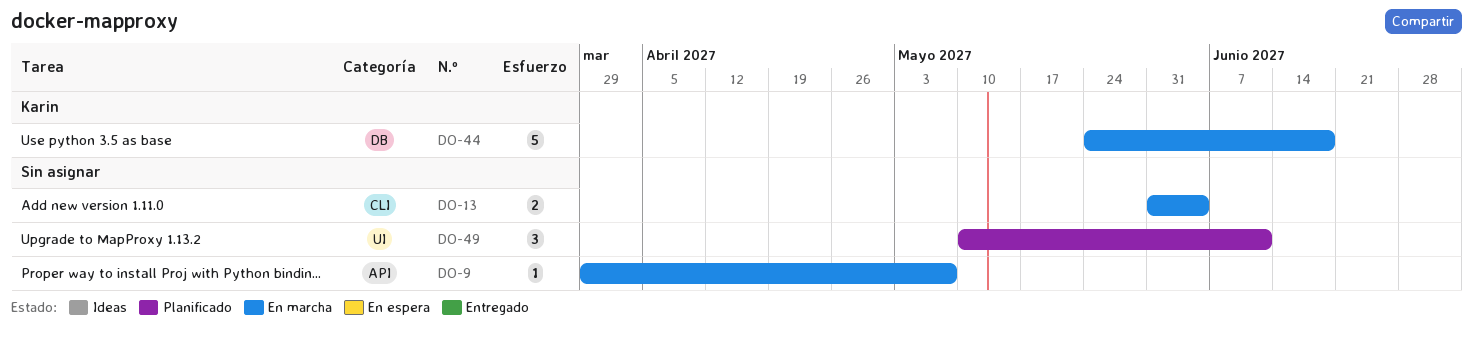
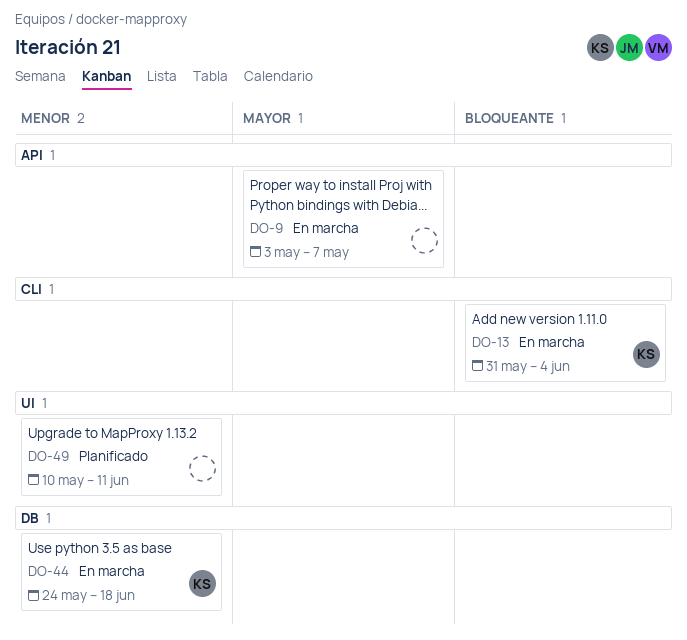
DO-9, start: Mar 29 -> May 3
DO-13, owner: none -> Karin

